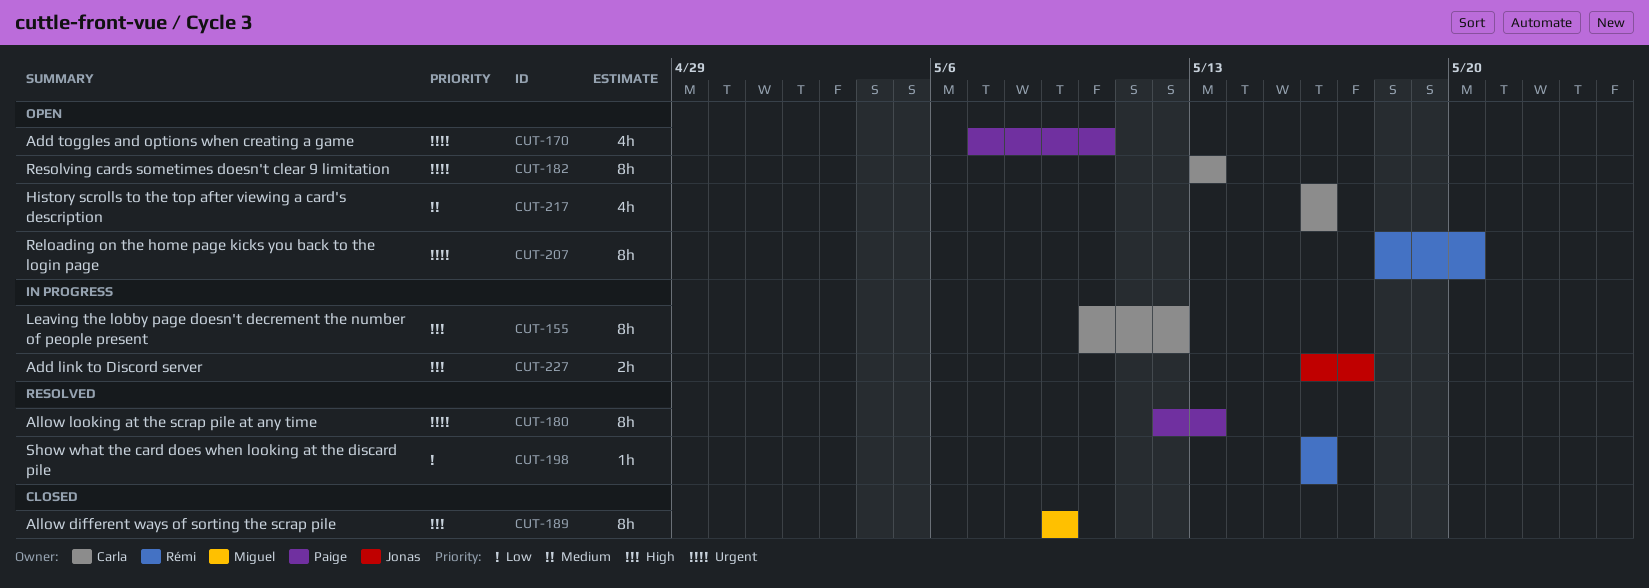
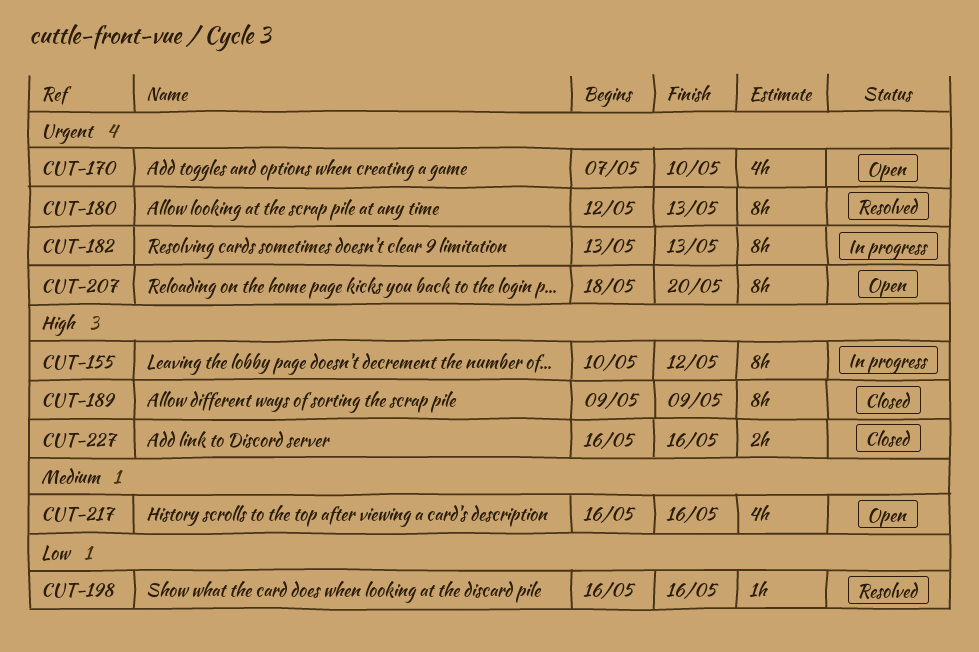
CUT-182, status: Open -> In progress
CUT-227, status: In progress -> Closed
CUT-227, due: May 17 -> May 16

